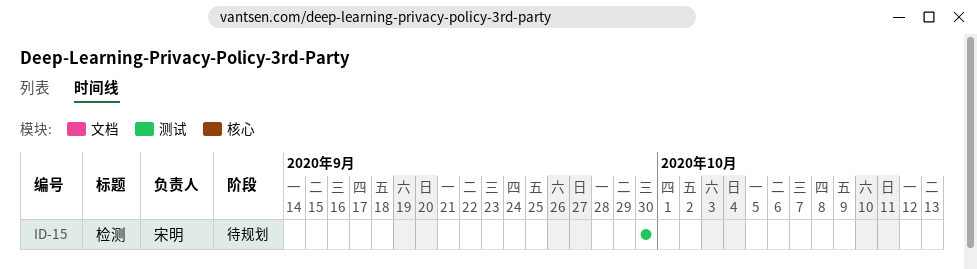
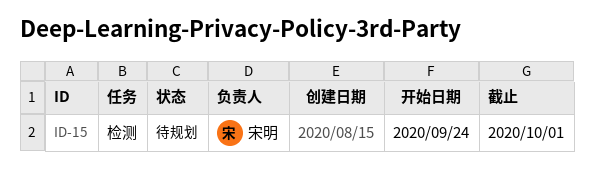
ID-15, start: Sep 30 -> Sep 24
ID-15, due: Sep 30 -> Oct 1

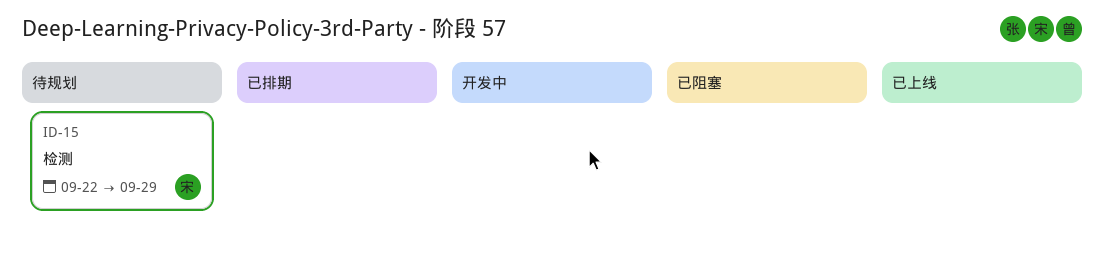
ID-15, start: Sep 24 -> Sep 22
ID-15, due: Oct 1 -> Sep 29

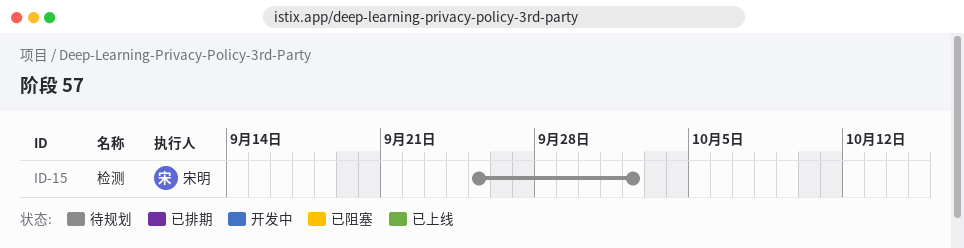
ID-15, start: Sep 22 -> Sep 25
ID-15, due: Sep 29 -> Oct 2

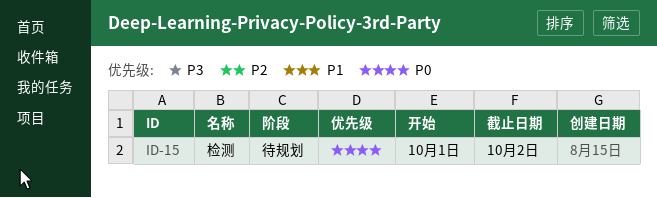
ID-15, start: Sep 25 -> Oct 1

